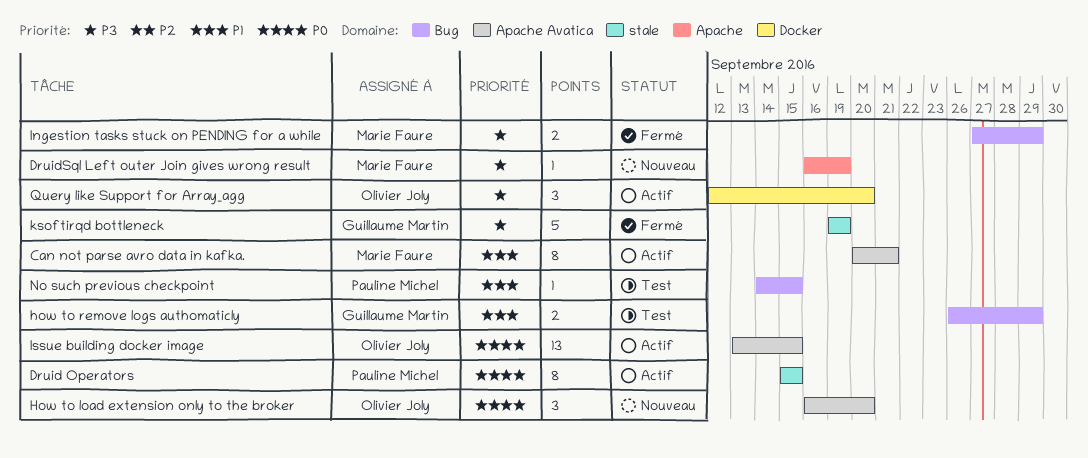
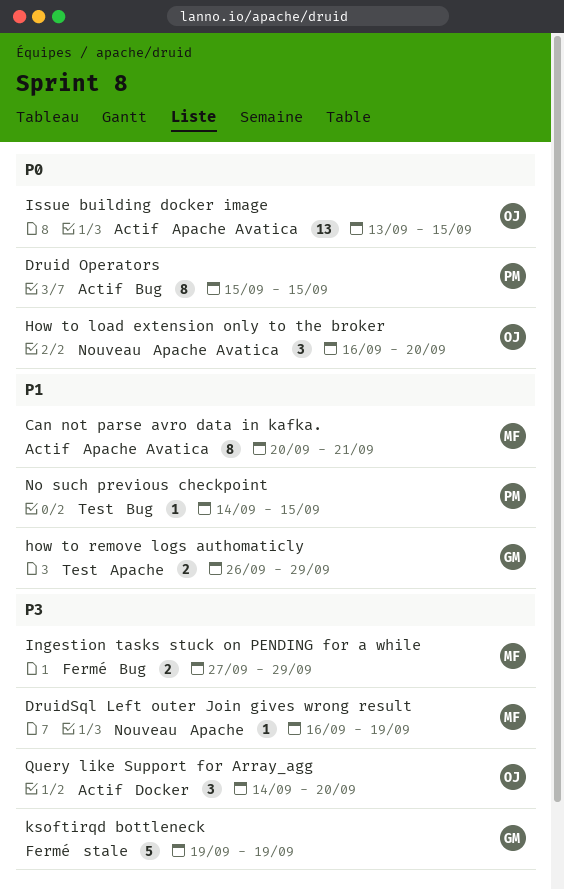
Druid Operators, label: stale -> Bug
how to remove logs authomaticly, label: Bug -> Apache
Query like Support for Array_agg, start: Sep 12 -> Sep 14

